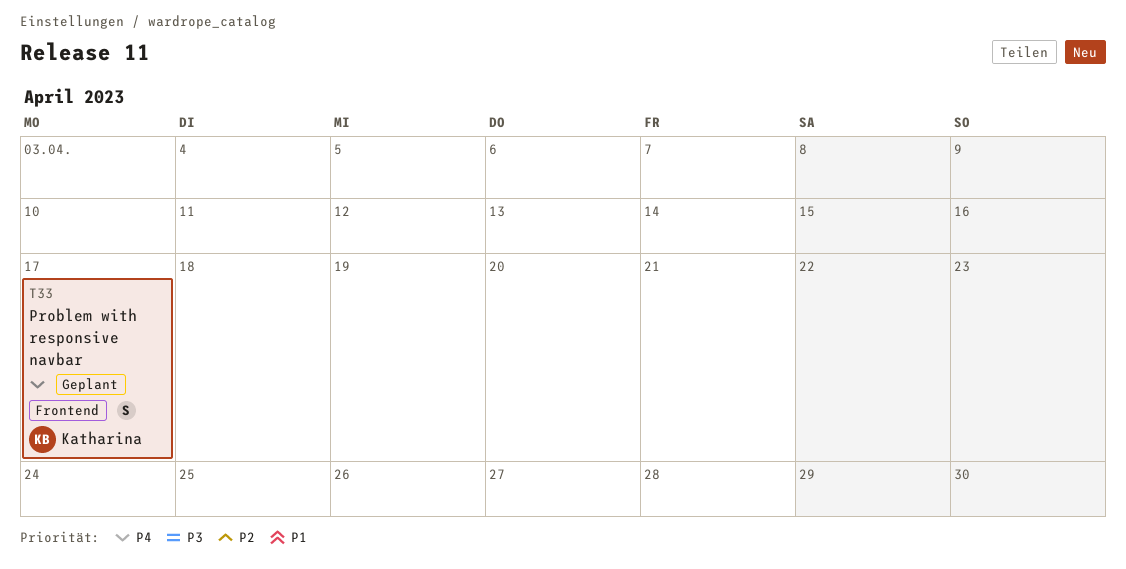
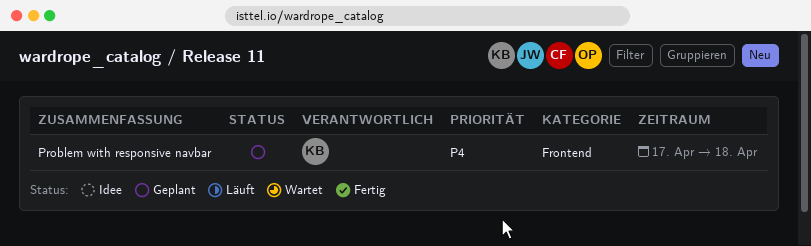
Problem with responsive navbar, due: Apr 17 -> Apr 18

